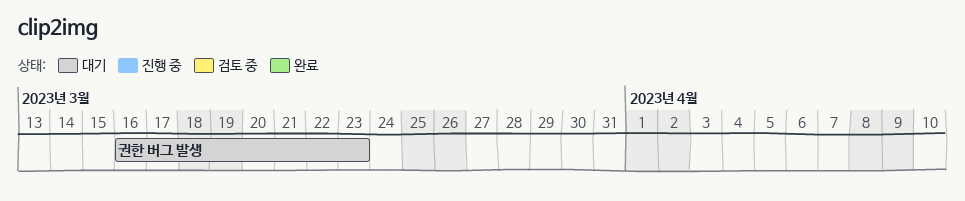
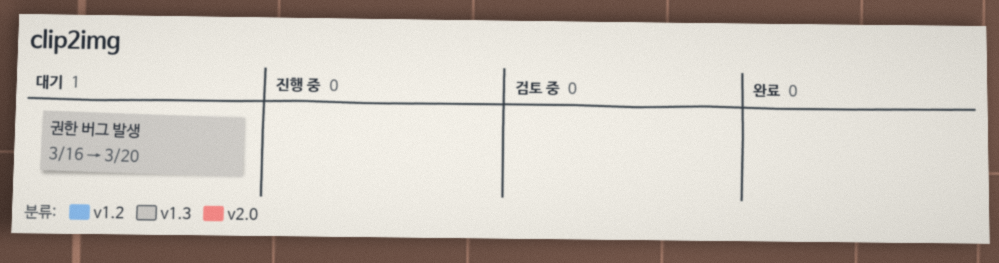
권한 버그 발생, due: Mar 23 -> Mar 20

